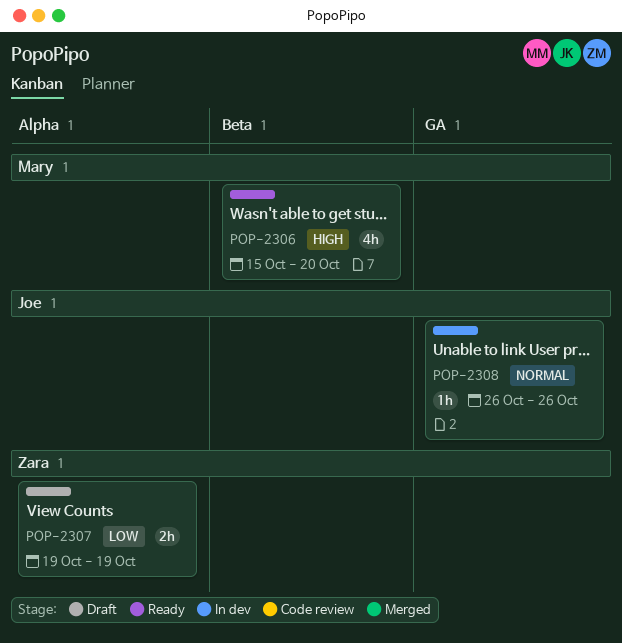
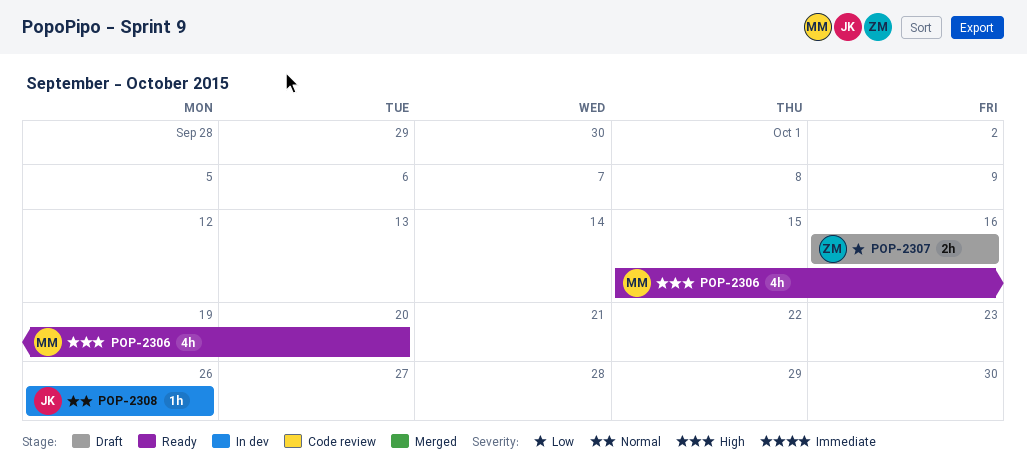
POP-2307, start: Oct 19 -> Oct 16
POP-2307, due: Oct 19 -> Oct 16

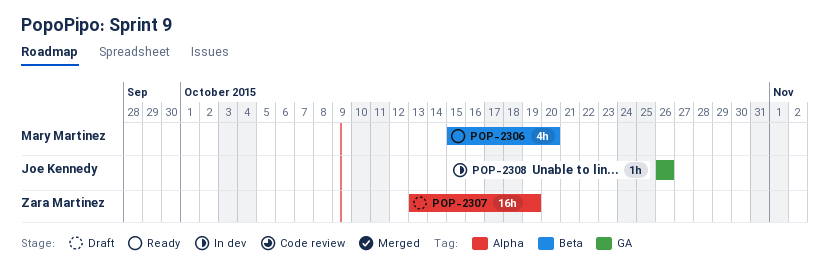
POP-2307, estimate: 2h -> 16h
POP-2307, start: Oct 16 -> Oct 13
POP-2307, due: Oct 16 -> Oct 19

